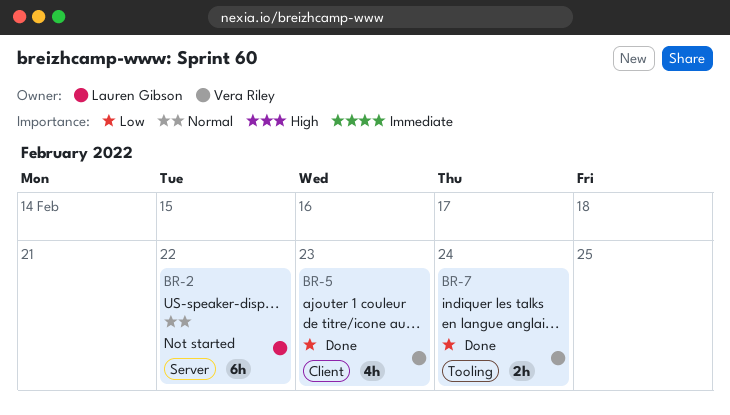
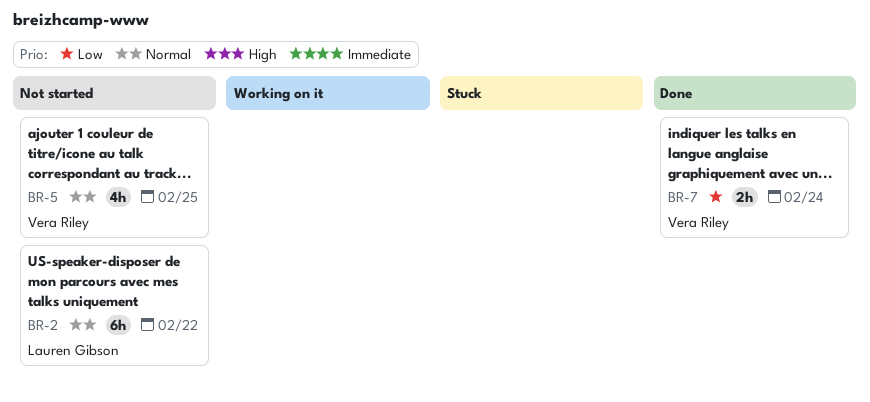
BR-5, status: Done -> Not started
BR-5, priority: Low -> Normal
BR-5, due: Feb 23 -> Feb 25

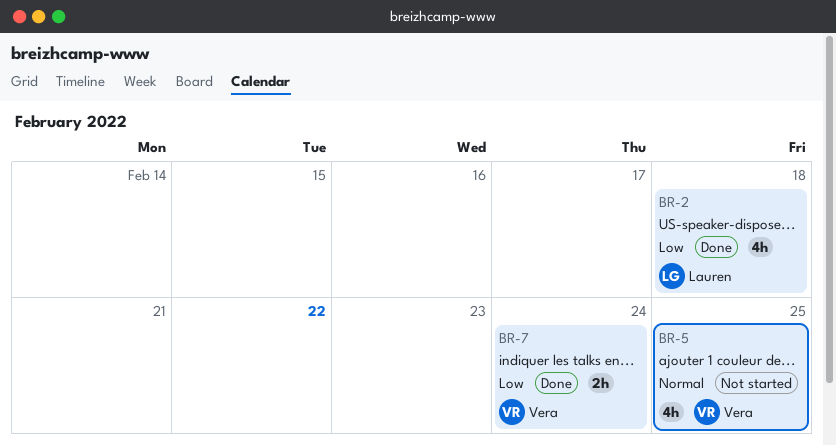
BR-2, status: Not started -> Done
BR-2, priority: Normal -> Low
BR-2, estimate: 6h -> 4h
BR-2, due: Feb 22 -> Feb 18

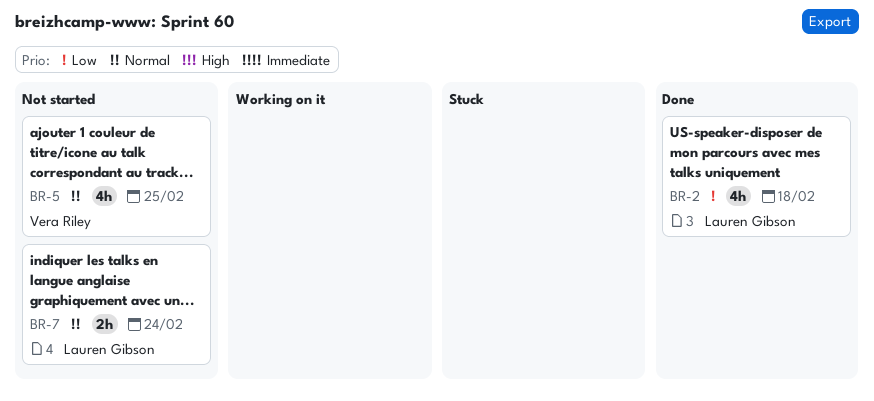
BR-7, status: Done -> Not started
BR-7, owner: Vera Riley -> Lauren Gibson
BR-7, priority: Low -> Normal

